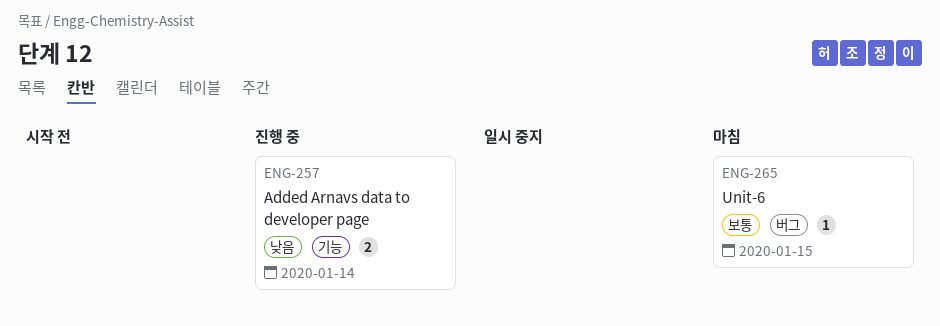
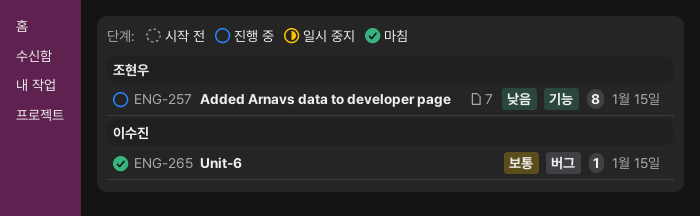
ENG-257, estimate: 2 -> 8
ENG-257, due: Jan 14 -> Jan 15

